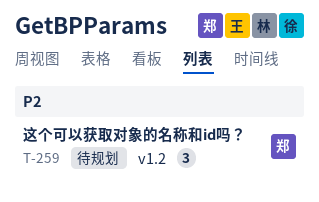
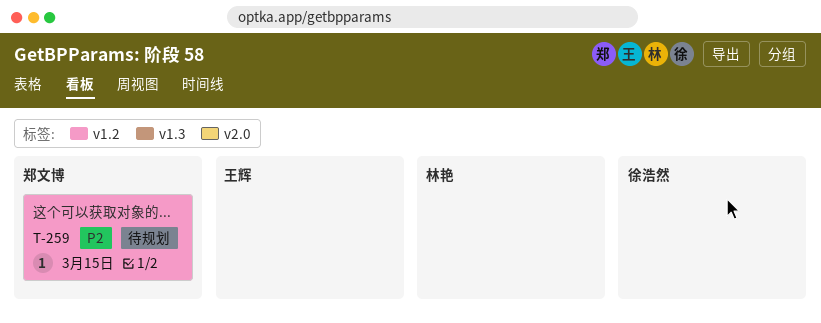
T-259, estimate: 3 -> 1

